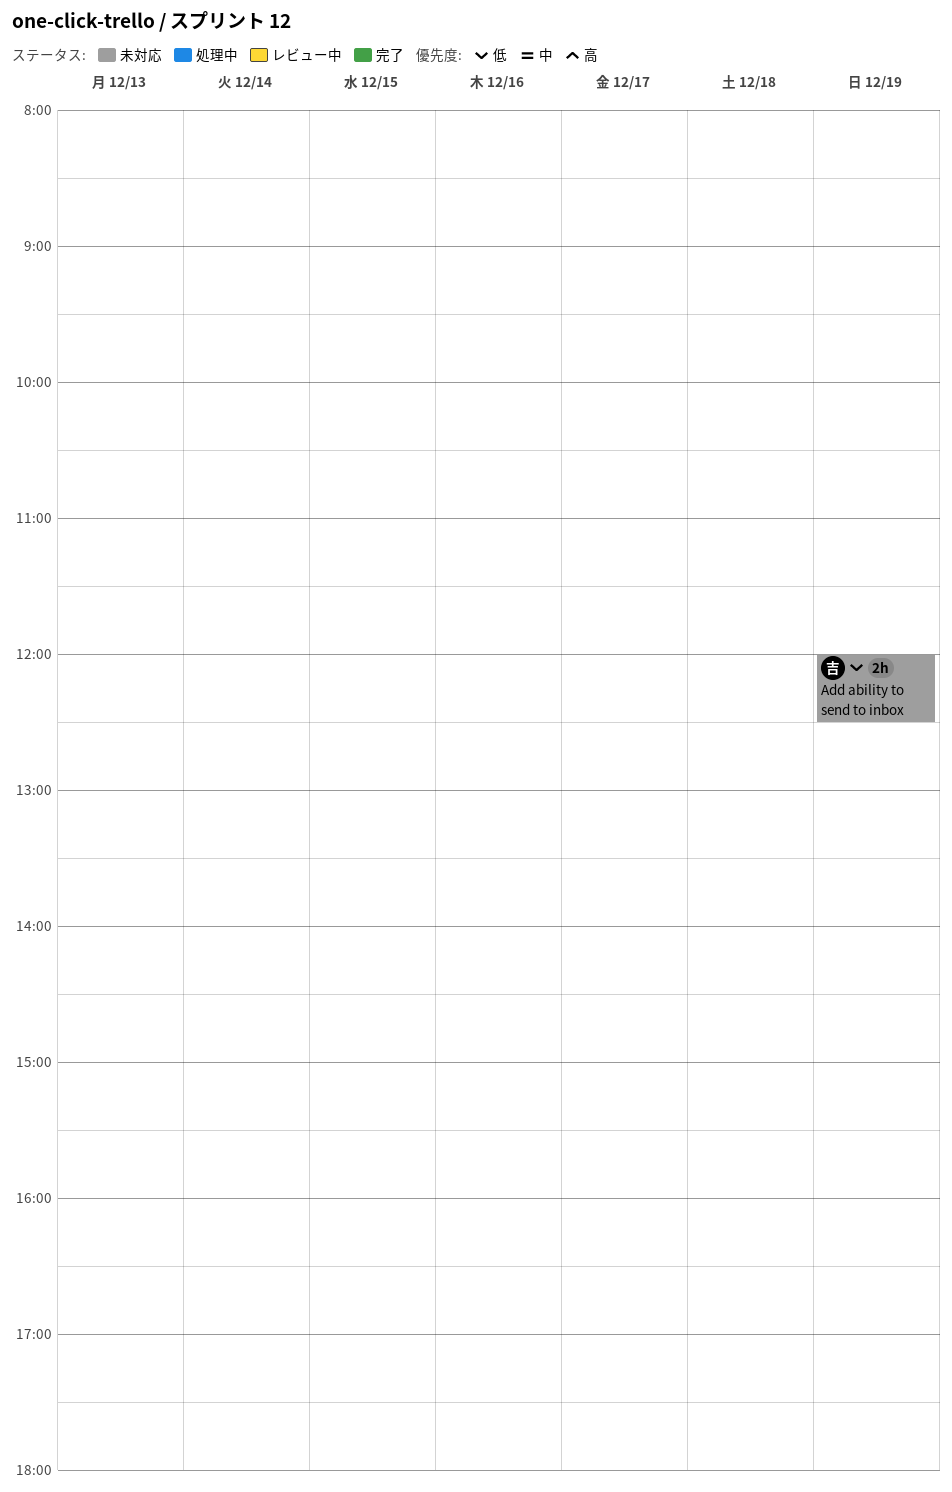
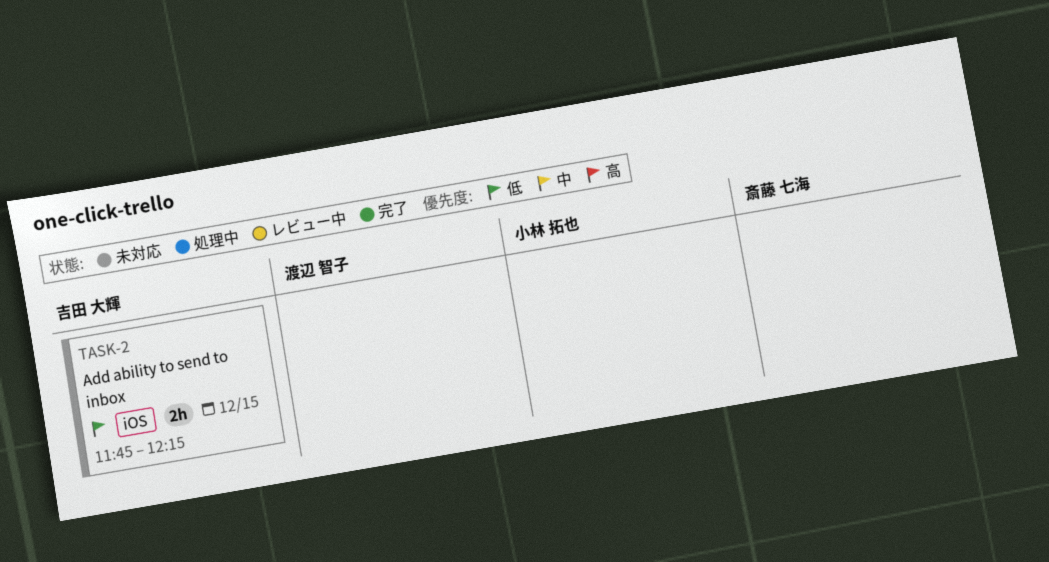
Add ability to send to inbox, day: Dec 19 -> Dec 15
Add ability to send to inbox, begins: 12:00 -> 11:45
Add ability to send to inbox, ends: 12:30 -> 12:15

